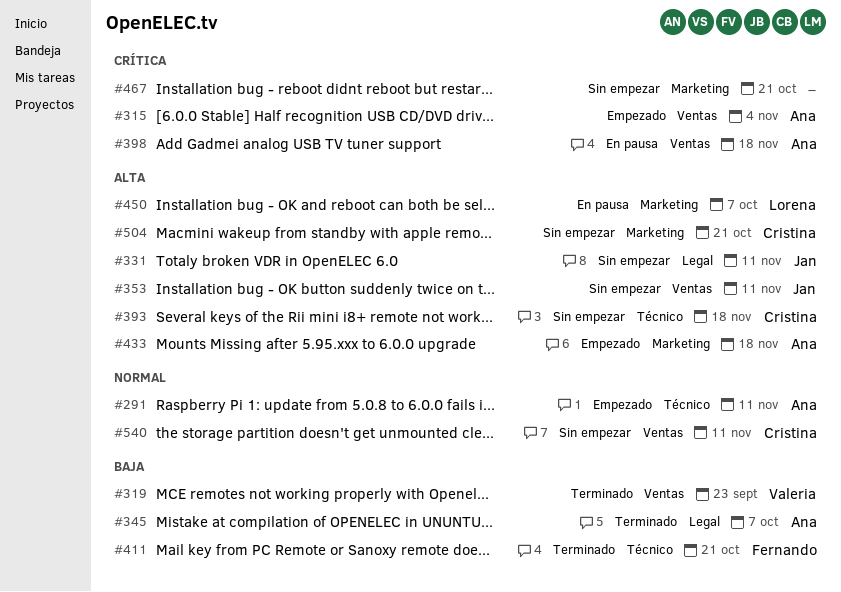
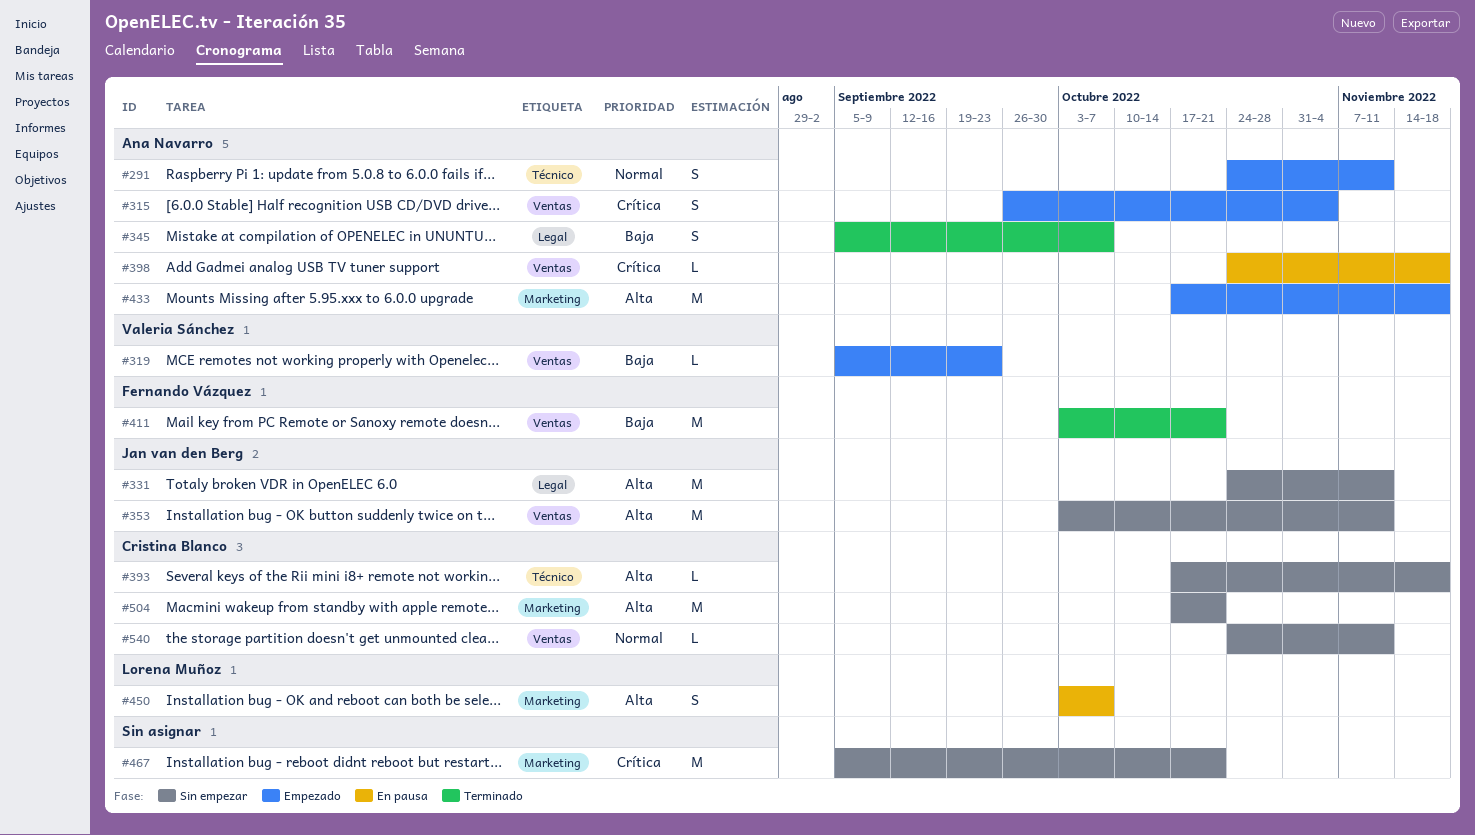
#319, status: Terminado -> Empezado
#411, label: Técnico -> Ventas

